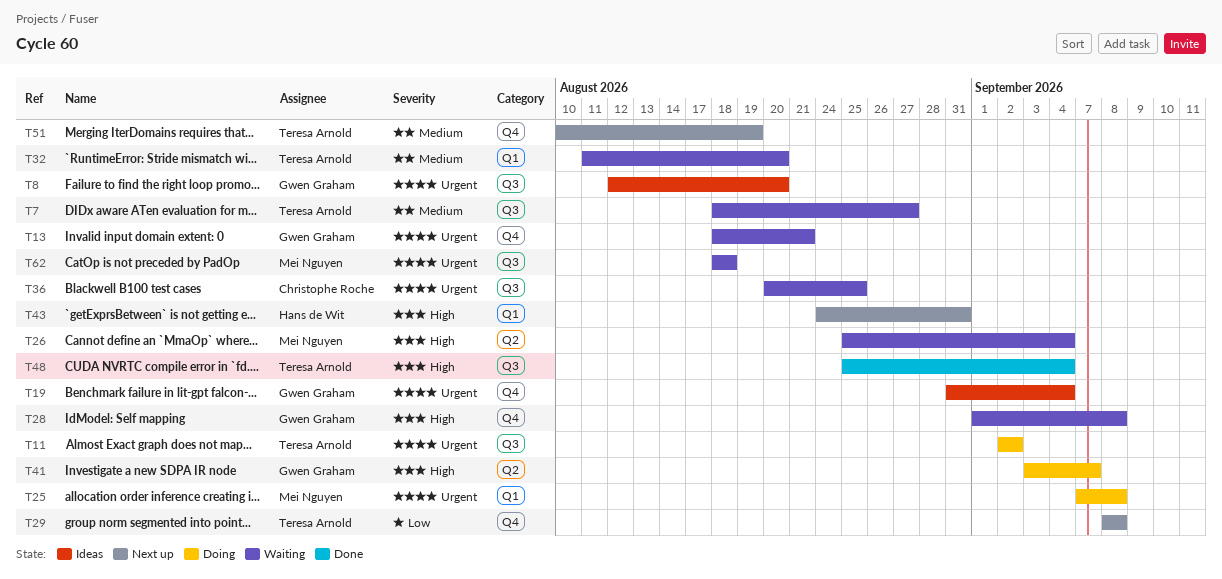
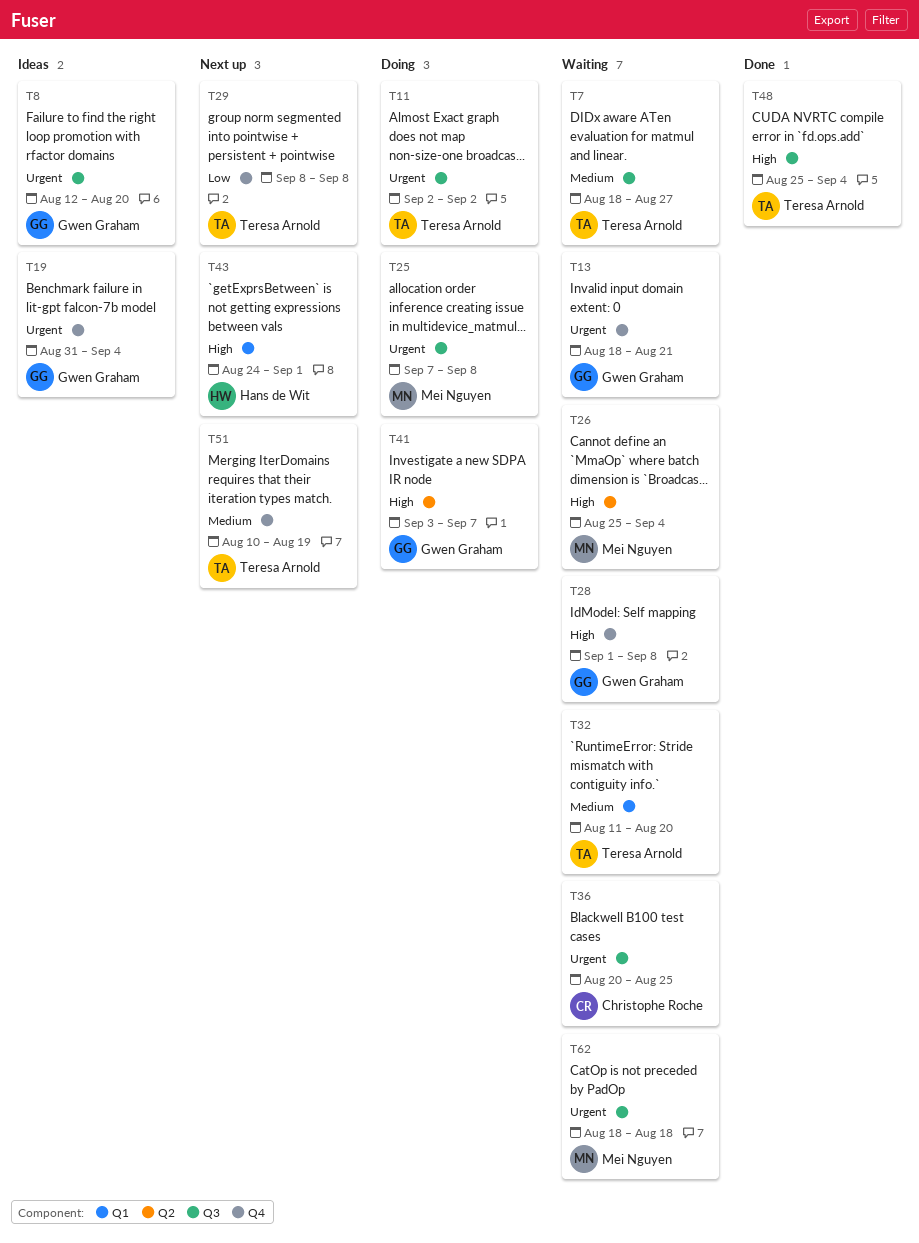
T25, label: Q1 -> Q3
T43, due: Aug 31 -> Sep 1

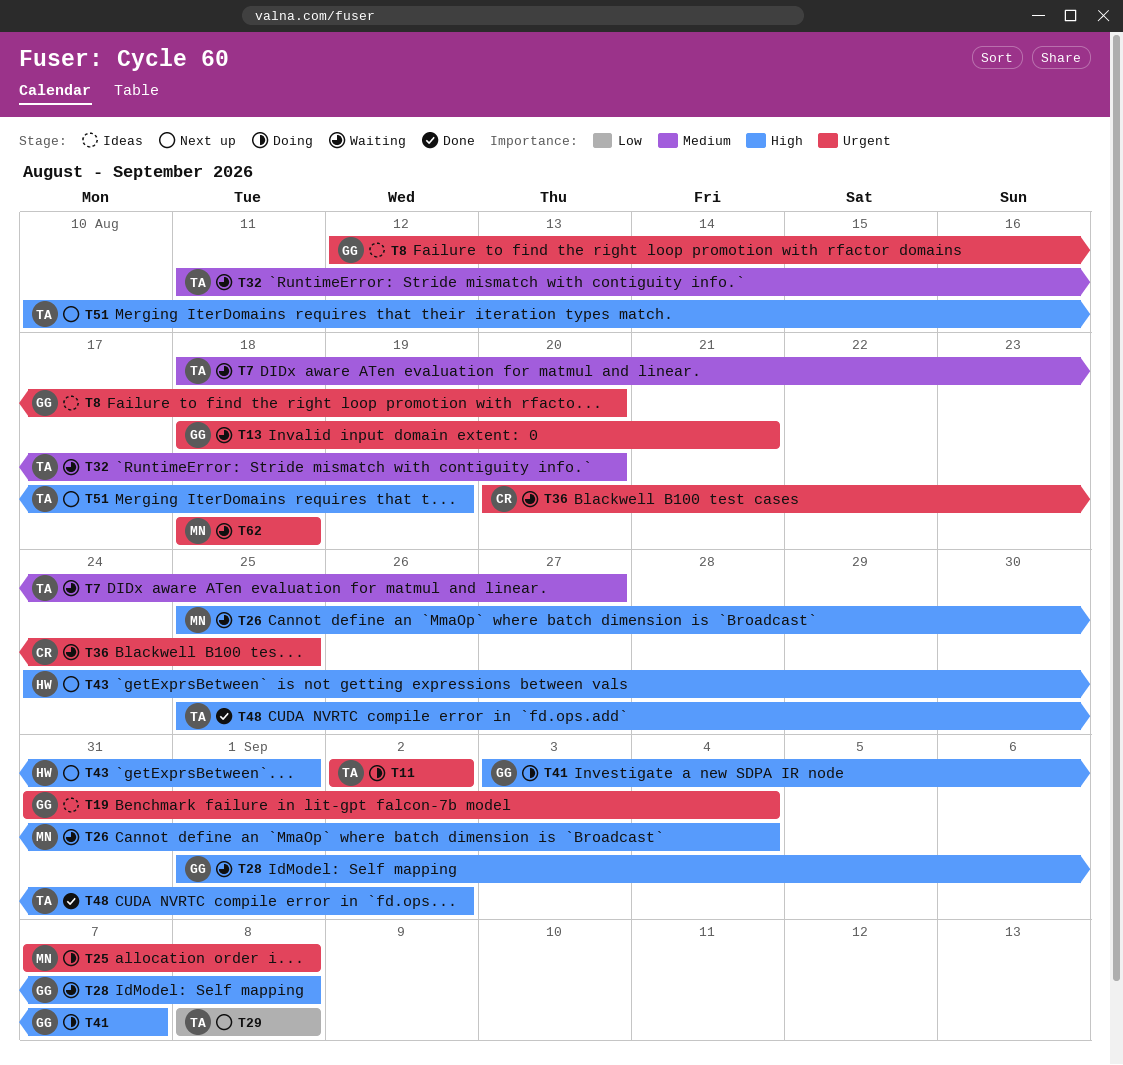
T48, due: Sep 4 -> Sep 2
T51, priority: Medium -> High

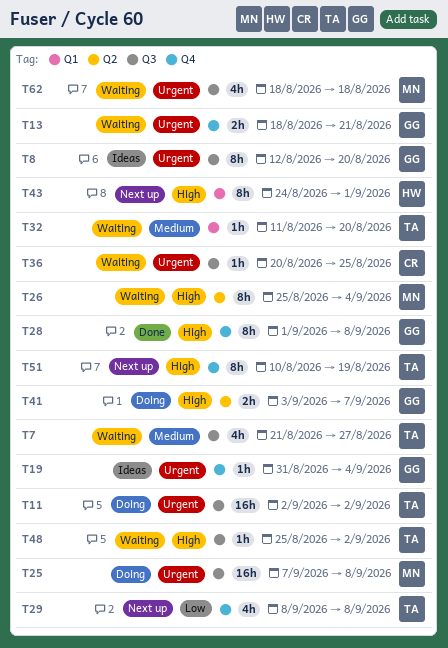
T7, start: Aug 18 -> Aug 21
T28, status: Waiting -> Done
T48, status: Done -> Waiting

